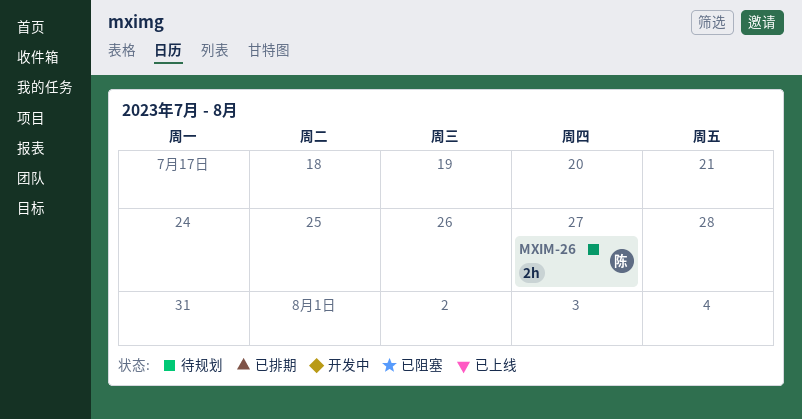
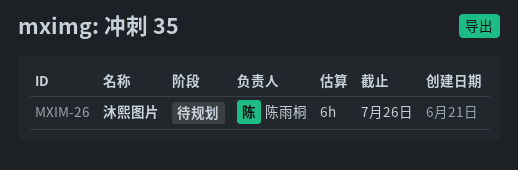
MXIM-26, estimate: 2h -> 6h
MXIM-26, due: Jul 27 -> Jul 26

